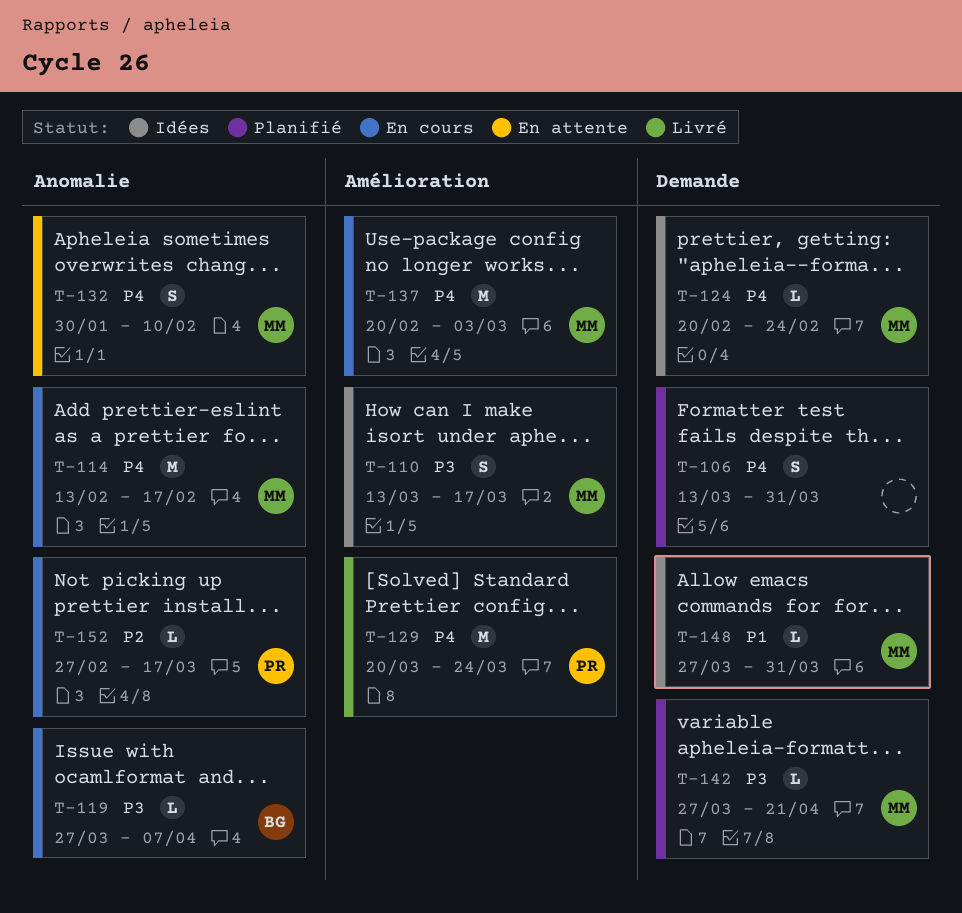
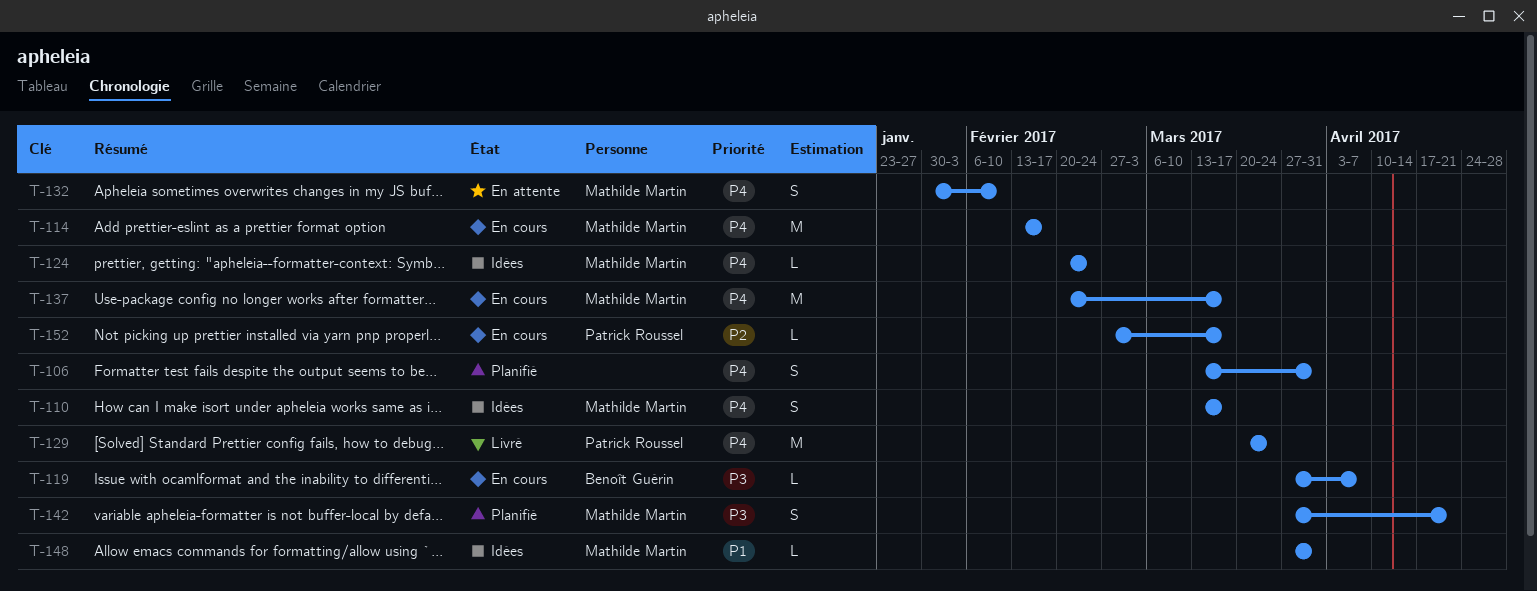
T-110, priority: P3 -> P4
T-137, due: Mar 3 -> Mar 17
T-142, estimate: L -> S

